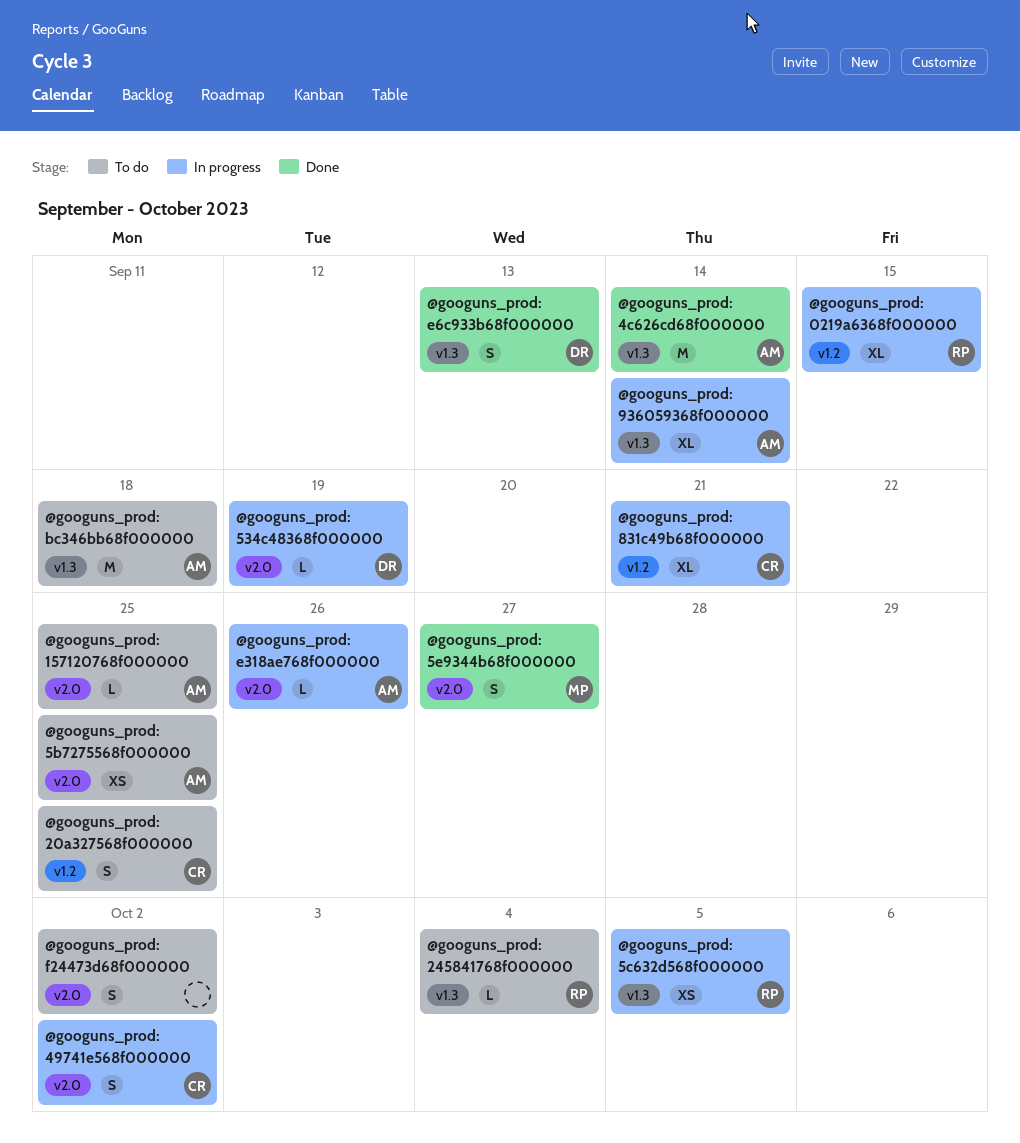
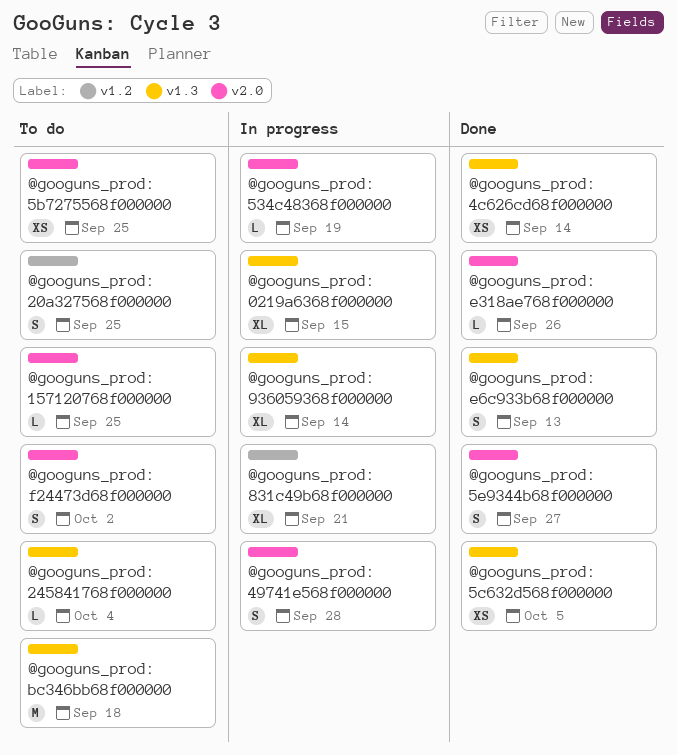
@googuns_prod: 0219a6368f000000, label: v1.2 -> v1.3
@googuns_prod: 49741e568f000000, due: Oct 2 -> Sep 28
@googuns_prod: 4c626cd68f000000, estimate: M -> XS
@googuns_prod: 5c632d568f000000, status: In progress -> Done
@googuns_prod: e318ae768f000000, status: In progress -> Done

